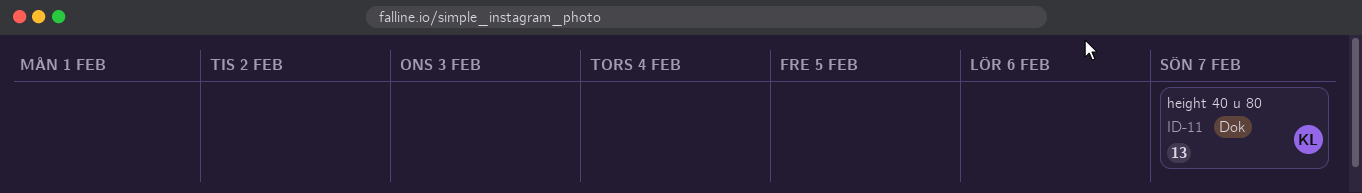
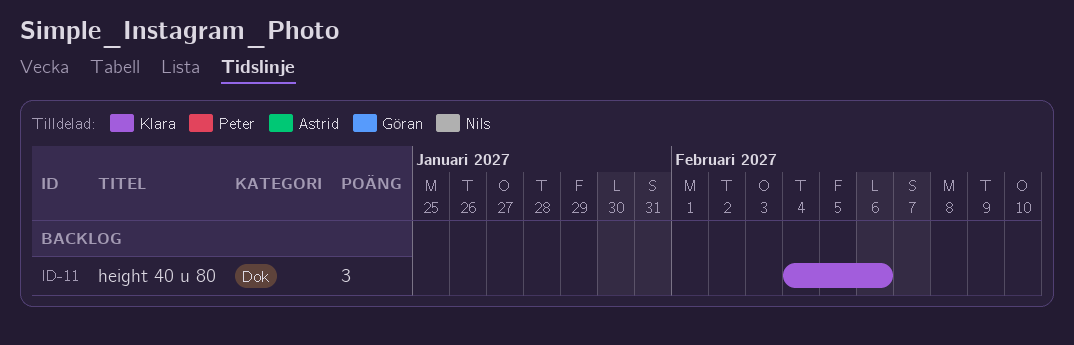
ID-11, estimate: 13 -> 3
ID-11, due: Feb 7 -> Feb 6

